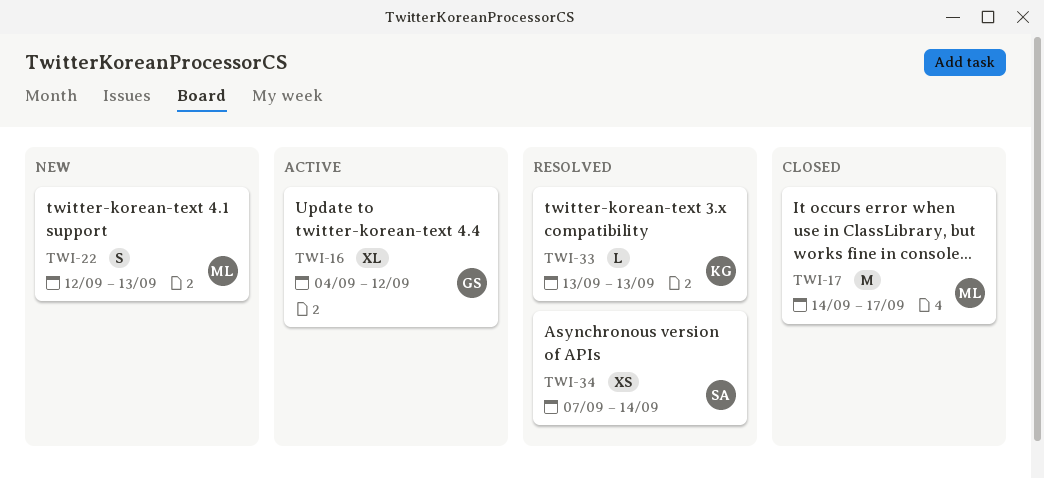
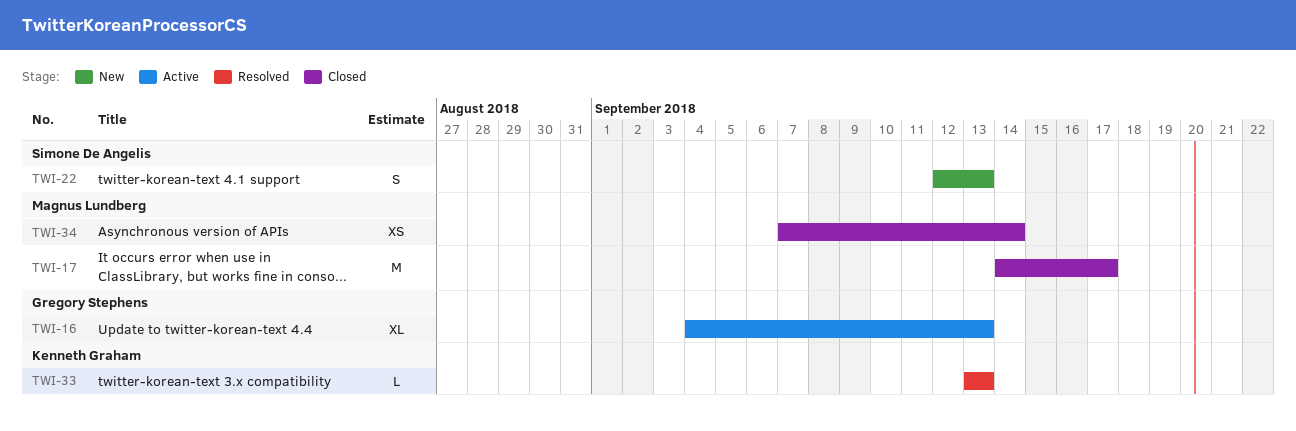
TWI-16, due: Sep 12 -> Sep 13
TWI-22, owner: Magnus Lundberg -> Simone De Angelis
TWI-34, status: Resolved -> Closed
TWI-34, owner: Simone De Angelis -> Magnus Lundberg

